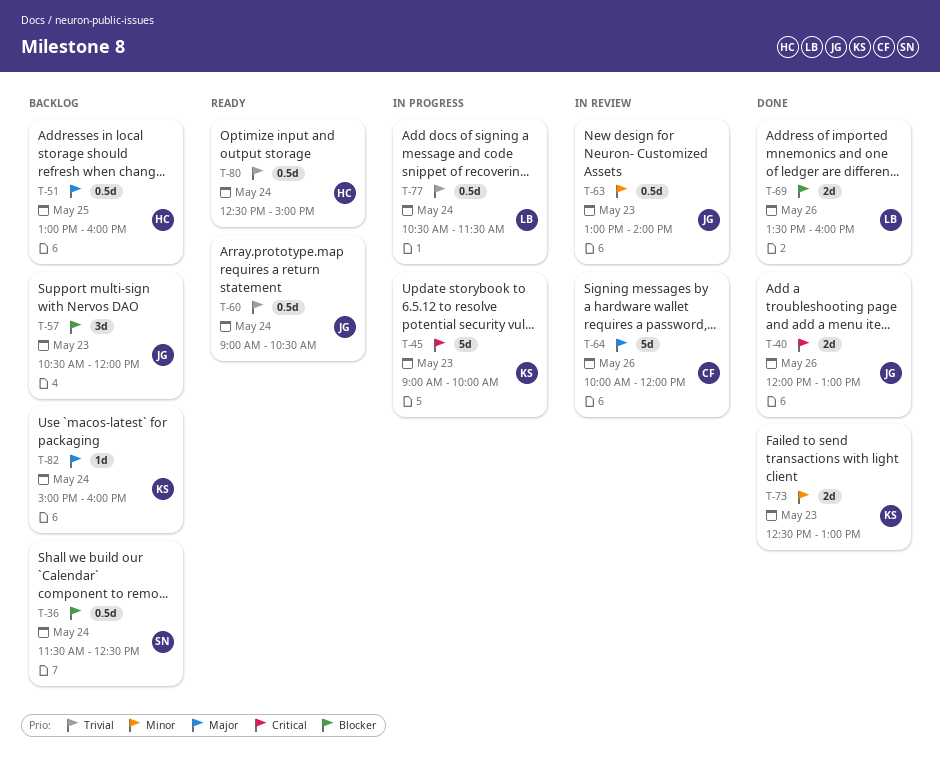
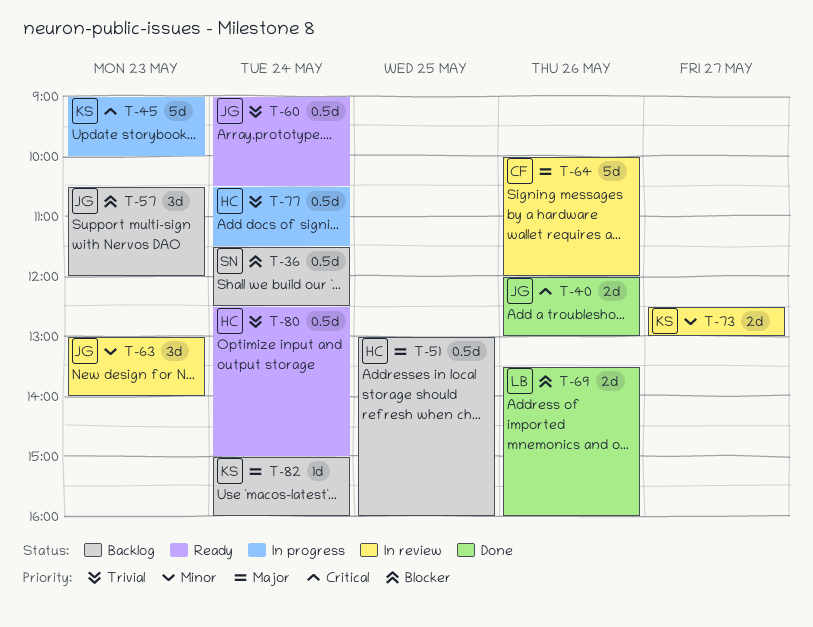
T-63, estimate: 0.5d -> 3d
T-73, status: Done -> In review
T-73, day: May 23 -> May 27
T-77, owner: LB -> HC

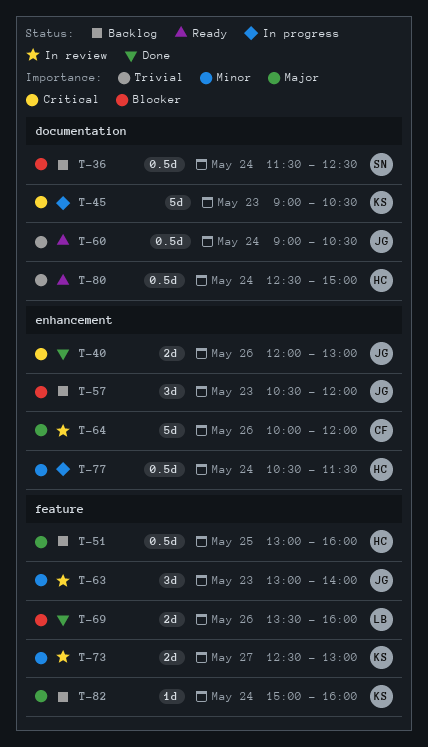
T-45, ends: 10:00 -> 10:30
T-77, priority: Trivial -> Minor

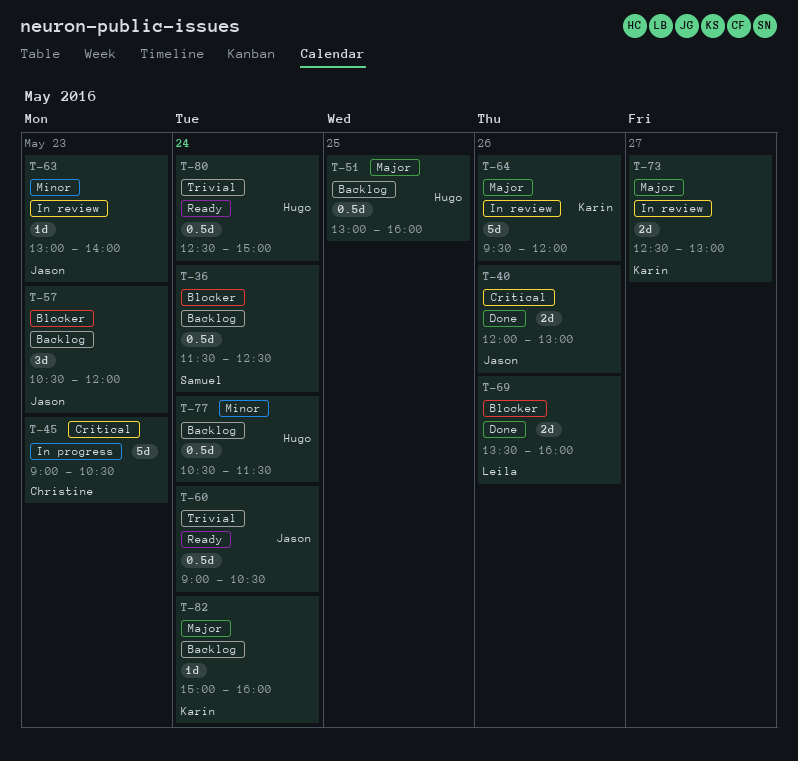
T-45, owner: Karin -> Christine
T-63, estimate: 3d -> 1d
T-64, owner: Christine -> Karin
T-64, begins: 10:00 -> 09:30
T-73, priority: Minor -> Major
T-77, status: In progress -> Backlog

